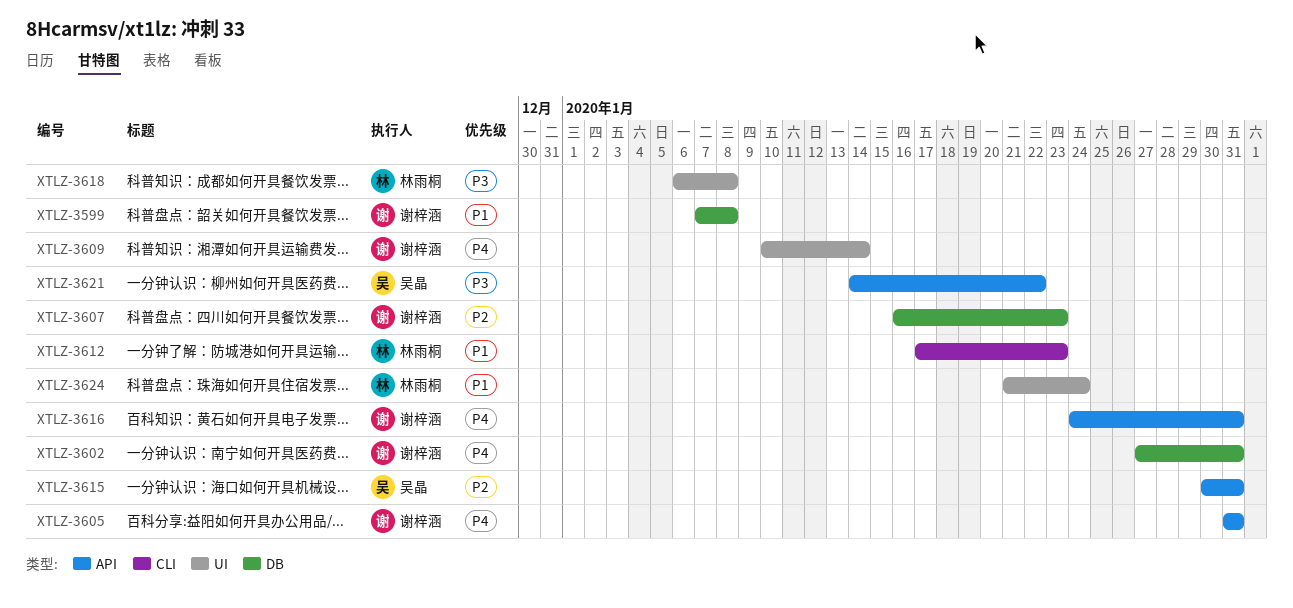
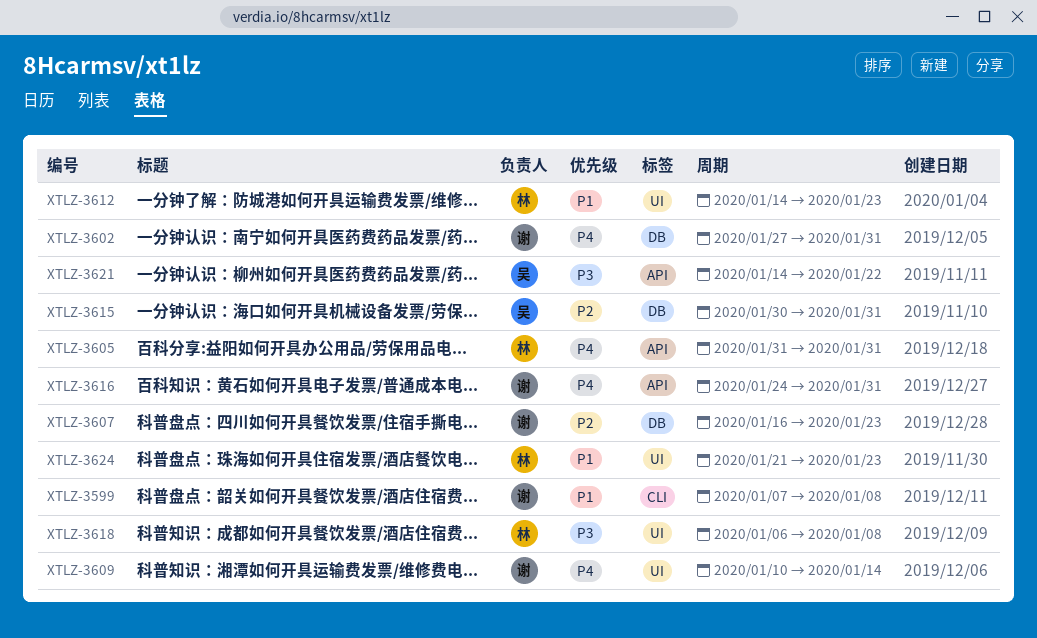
XTLZ-3599, label: DB -> CLI
XTLZ-3605, owner: 谢梓涵 -> 林雨桐
XTLZ-3612, label: CLI -> UI
XTLZ-3612, start: Jan 17 -> Jan 14
XTLZ-3615, label: API -> DB
XTLZ-3624, due: Jan 24 -> Jan 23

